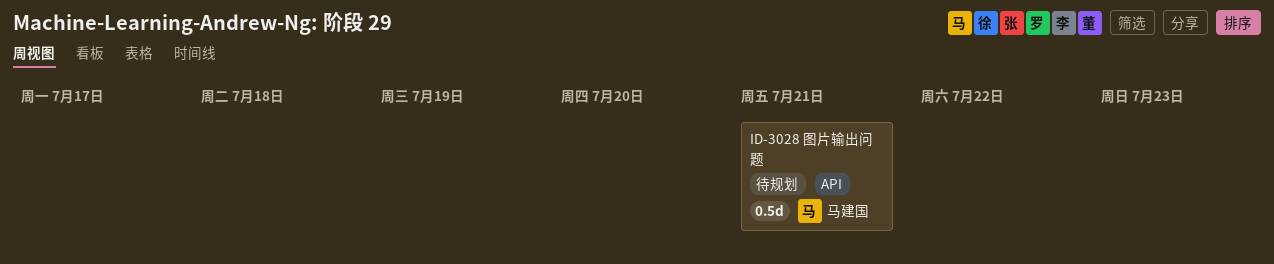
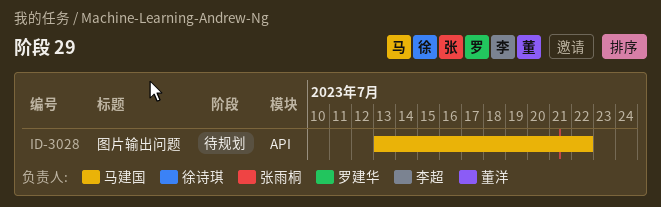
ID-3028, due: Jul 21 -> Jul 22

